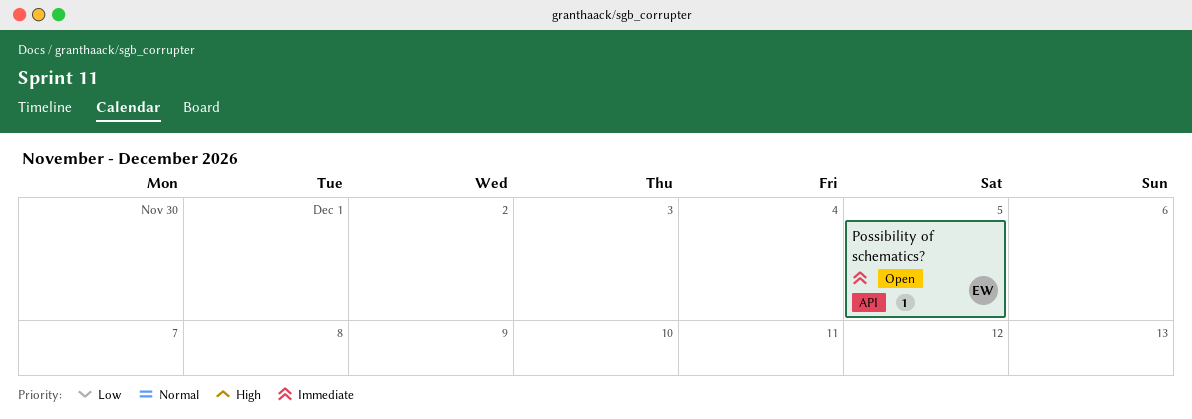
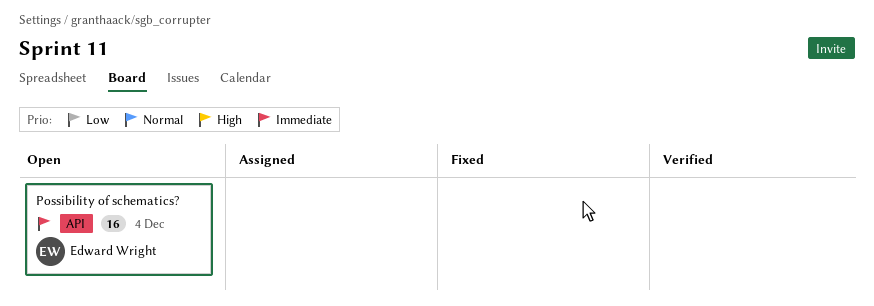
Possibility of schematics?, estimate: 1 -> 16
Possibility of schematics?, due: Dec 5 -> Dec 4

